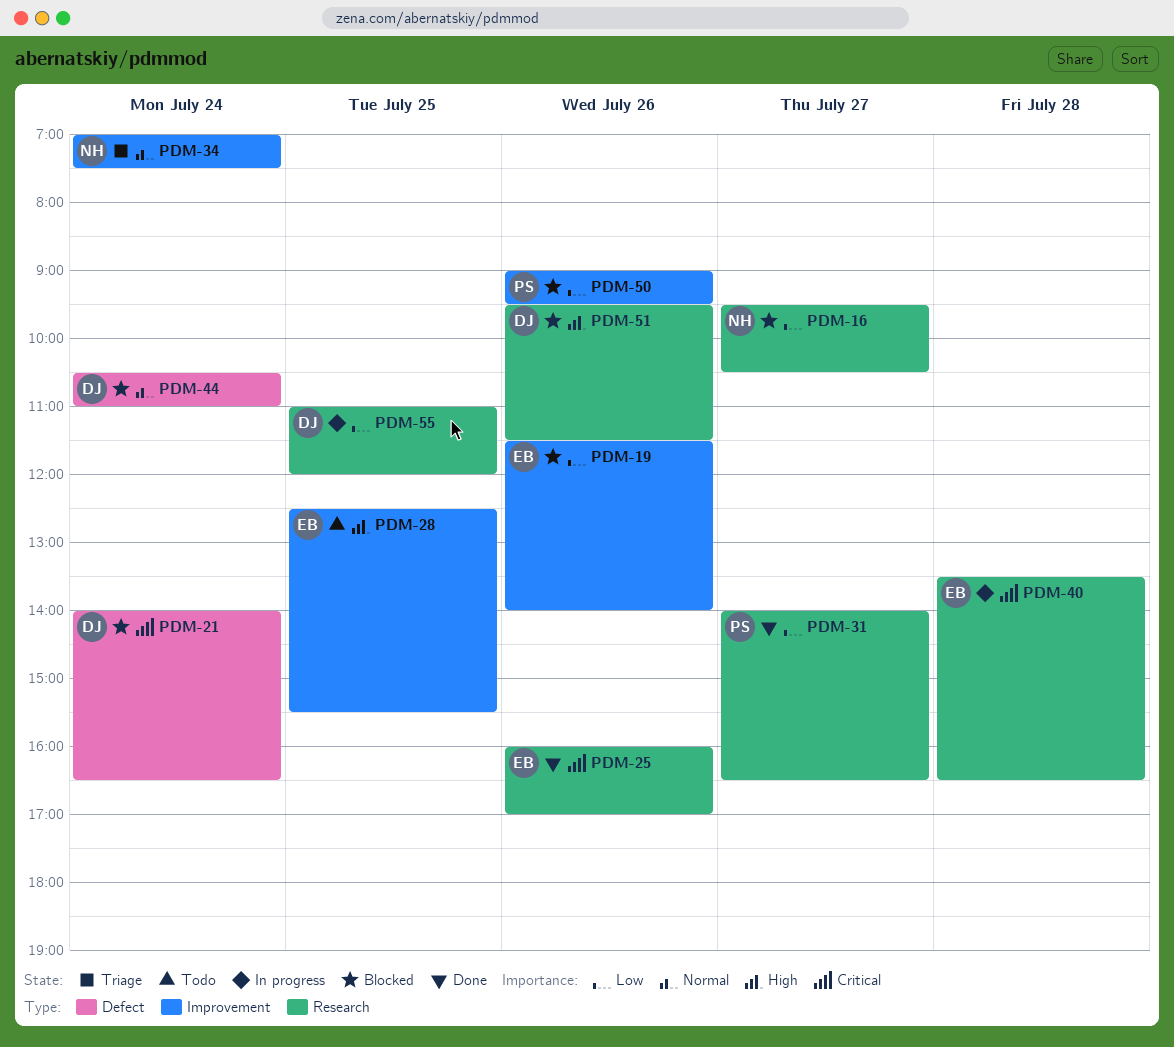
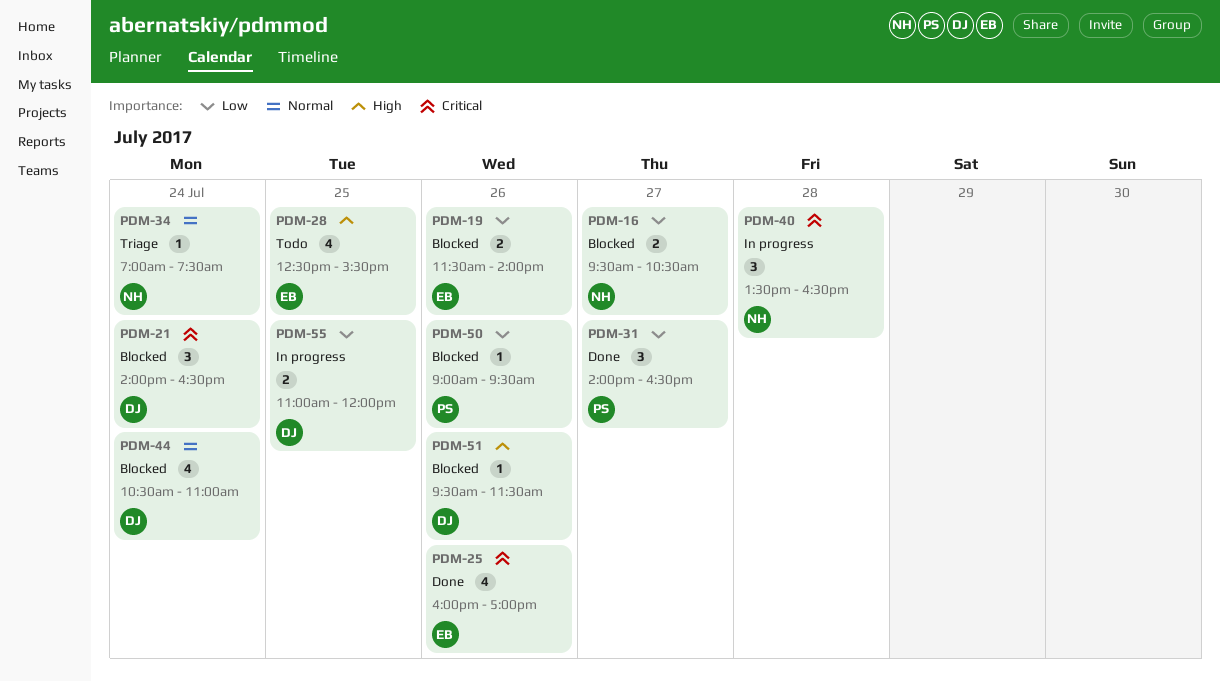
PDM-40, owner: EB -> NH

